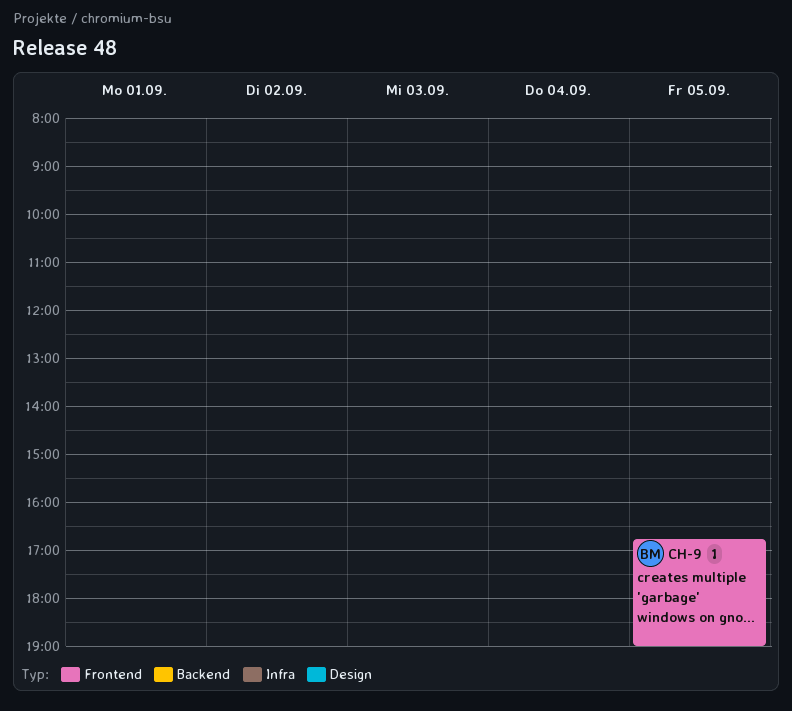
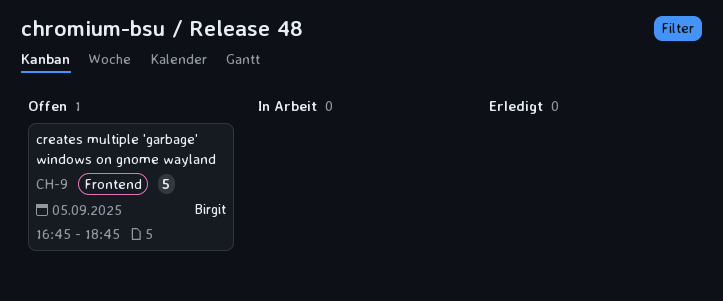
CH-9, estimate: 1 -> 5
CH-9, ends: 19:00 -> 18:45

